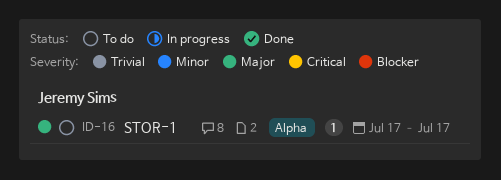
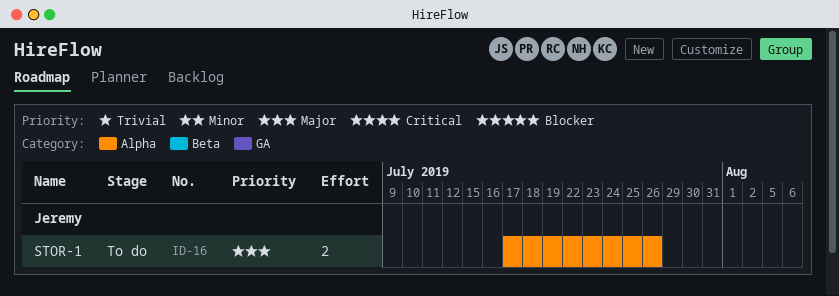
ID-16, estimate: 1 -> 2
ID-16, due: Jul 17 -> Jul 26

